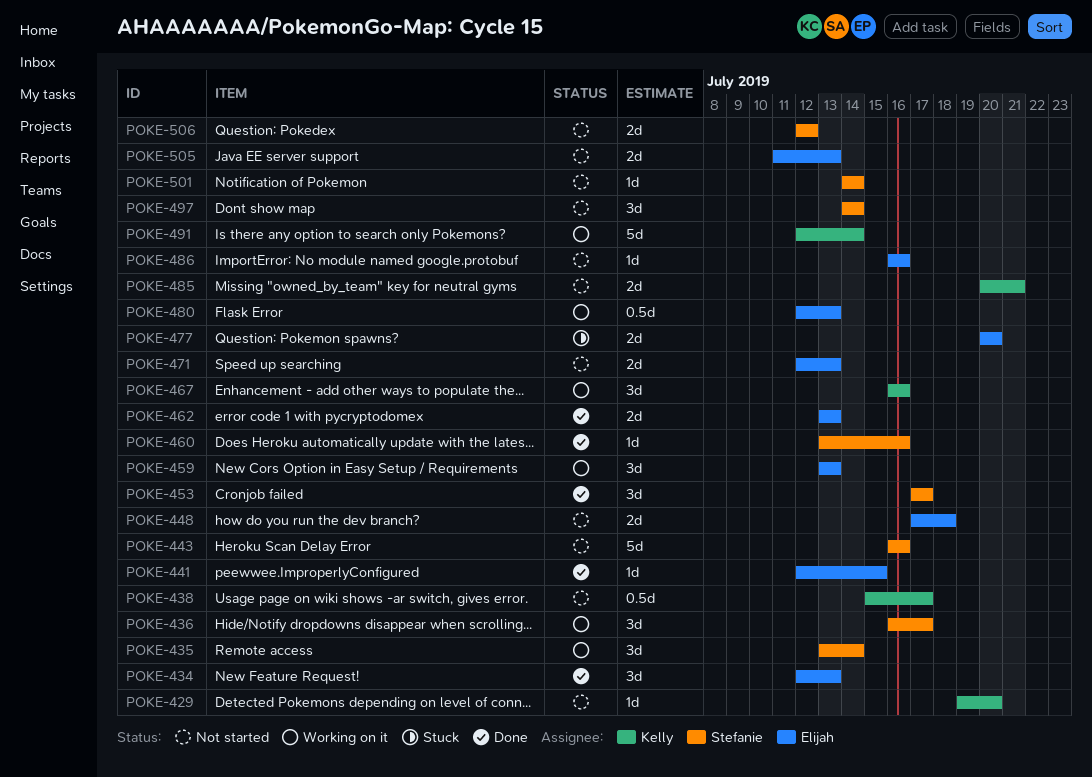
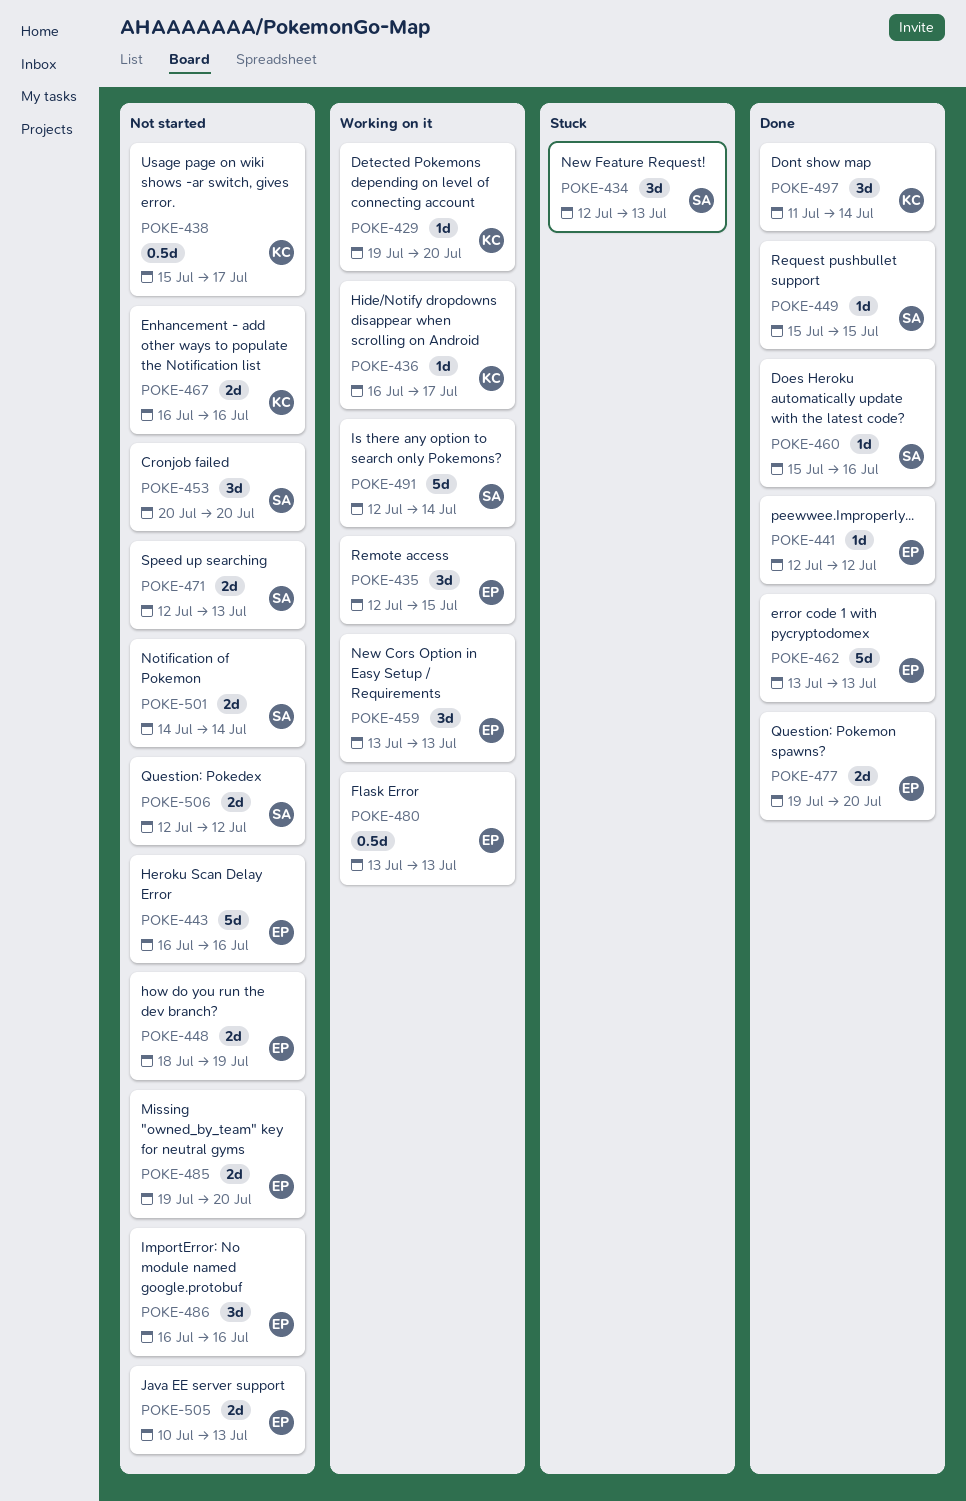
POKE-429, status: Not started -> Working on it
POKE-434, status: Done -> Stuck
POKE-434, owner: Elijah -> Stefanie
POKE-435, owner: Stefanie -> Elijah
POKE-435, start: Jul 13 -> Jul 12
POKE-435, due: Jul 14 -> Jul 15
POKE-436, owner: Stefanie -> Kelly
POKE-436, estimate: 3d -> 1d
POKE-441, due: Jul 15 -> Jul 12
POKE-443, owner: Stefanie -> Elijah
POKE-448, start: Jul 17 -> Jul 18
POKE-448, due: Jul 18 -> Jul 19
POKE-449: none -> present
POKE-453, status: Done -> Not started
POKE-453, start: Jul 17 -> Jul 20
POKE-453, due: Jul 17 -> Jul 20
POKE-460, start: Jul 13 -> Jul 15
POKE-462, estimate: 2d -> 5d
POKE-467, status: Working on it -> Not started
POKE-467, estimate: 3d -> 2d
POKE-471, owner: Elijah -> Stefanie
POKE-477, status: Stuck -> Done
POKE-477, start: Jul 20 -> Jul 19
POKE-480, start: Jul 12 -> Jul 13
POKE-485, owner: Kelly -> Elijah
POKE-485, start: Jul 20 -> Jul 19
POKE-485, due: Jul 21 -> Jul 20
POKE-486, estimate: 1d -> 3d
POKE-491, owner: Kelly -> Stefanie
POKE-497, status: Not started -> Done
POKE-497, owner: Stefanie -> Kelly
POKE-497, start: Jul 14 -> Jul 11
POKE-501, estimate: 1d -> 2d
POKE-505, start: Jul 11 -> Jul 10

